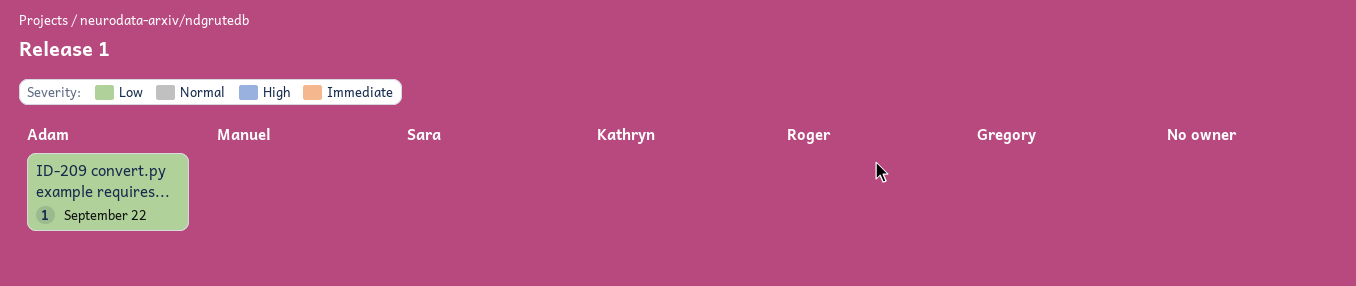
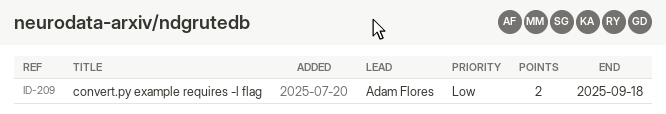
ID-209, estimate: 1 -> 2
ID-209, due: Sep 22 -> Sep 18

